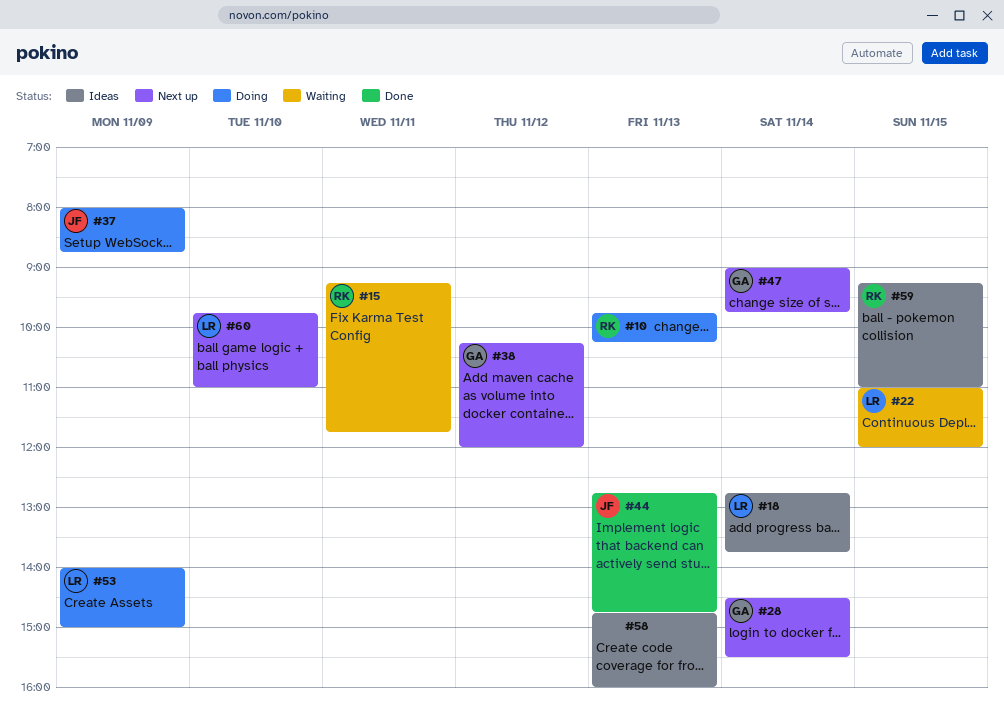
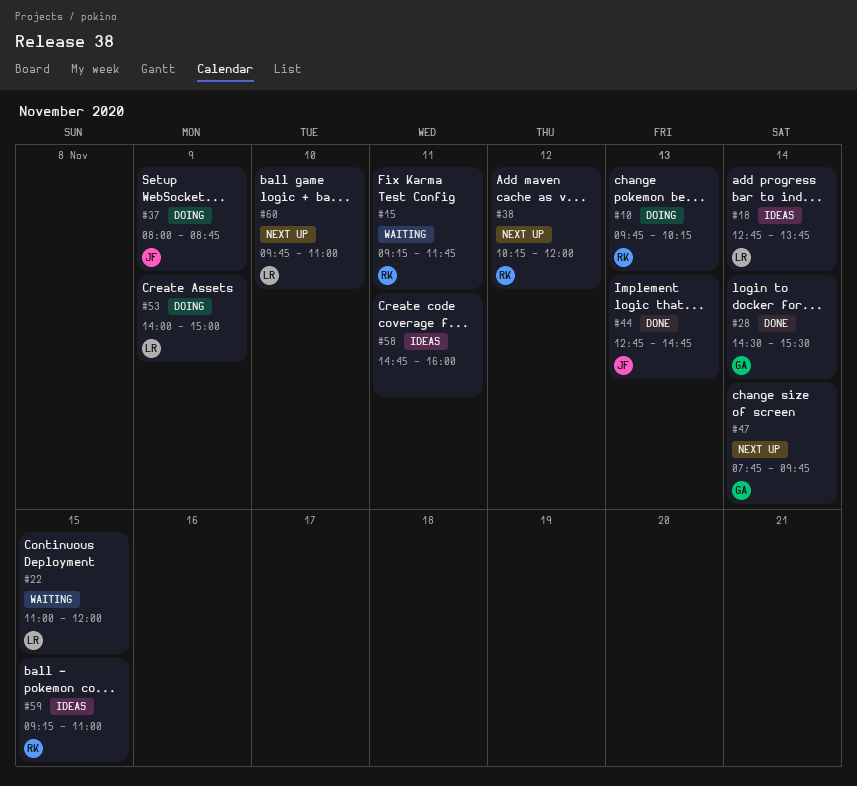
#28, status: Next up -> Done
#38, owner: GA -> RK
#47, begins: 09:00 -> 07:45
#58, day: Nov 13 -> Nov 11

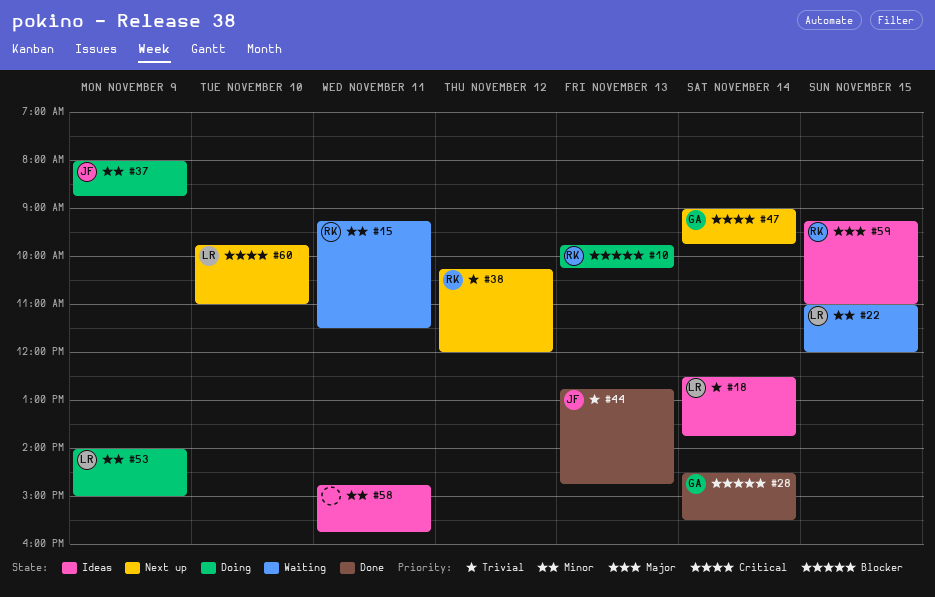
#15, ends: 11:45 -> 11:30
#18, begins: 12:45 -> 12:30
#47, begins: 07:45 -> 09:00
#58, ends: 16:00 -> 15:45

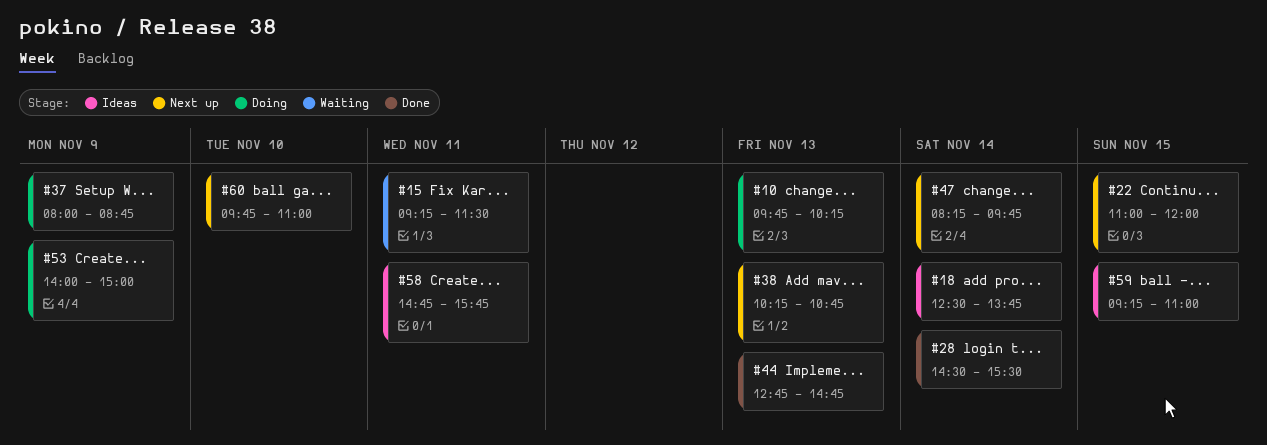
#22, status: Waiting -> Next up
#38, day: Nov 12 -> Nov 13
#38, ends: 12:00 -> 10:45
#47, begins: 09:00 -> 08:15

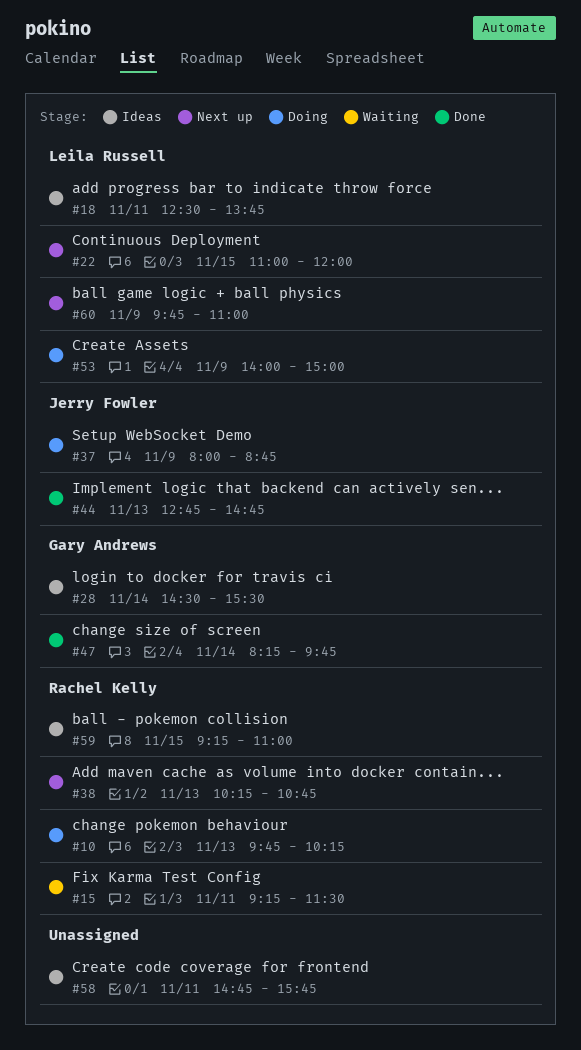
#18, day: Nov 14 -> Nov 11
#28, status: Done -> Ideas
#47, status: Next up -> Done
#60, day: Nov 10 -> Nov 9

